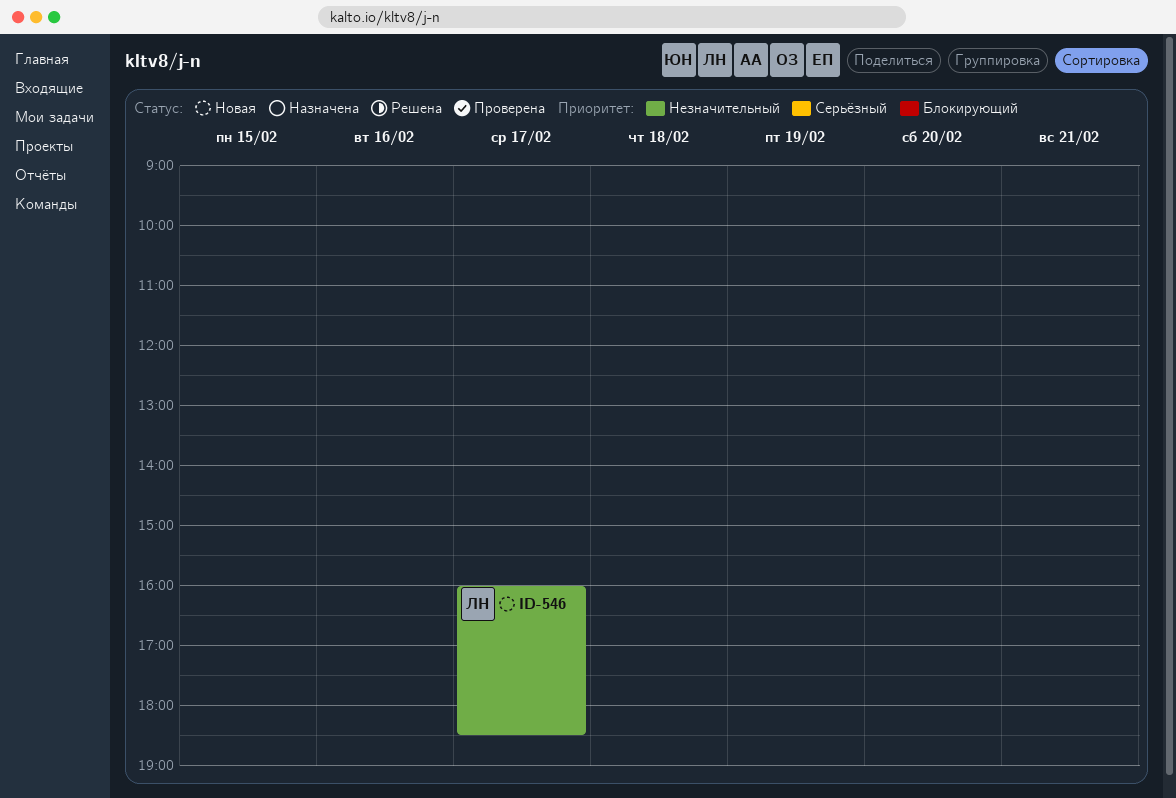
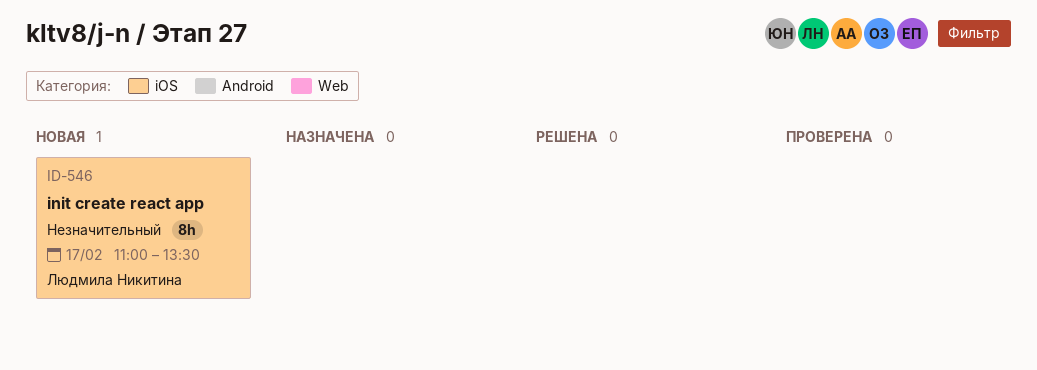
ID-546, begins: 16:00 -> 11:00
ID-546, ends: 18:30 -> 13:30

